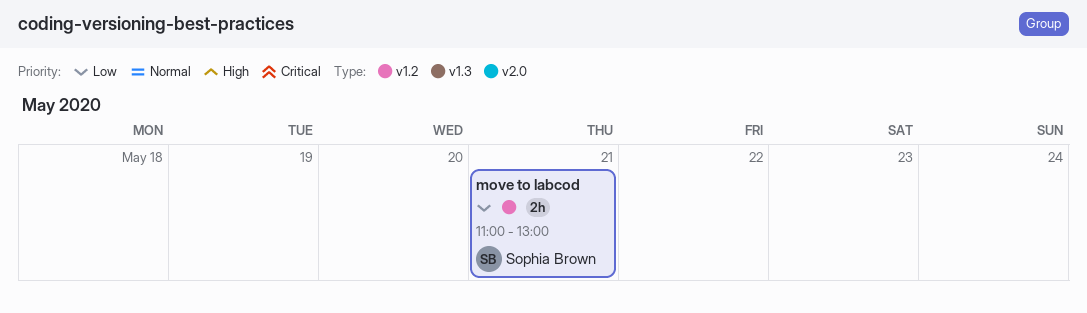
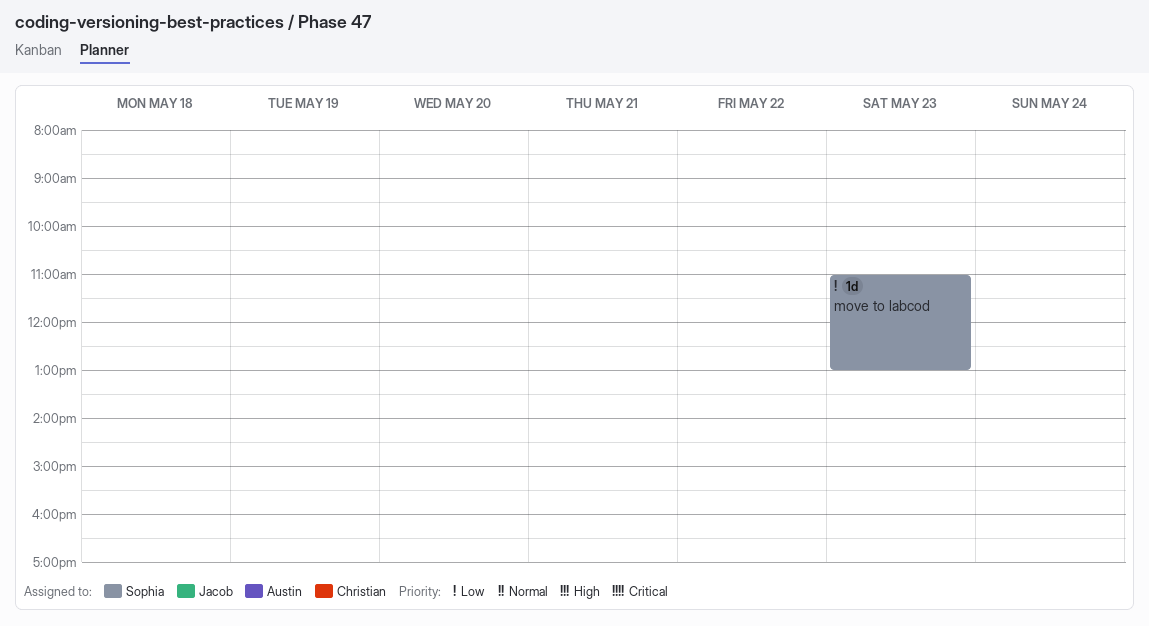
move to labcod, estimate: 2h -> 1d
move to labcod, day: May 21 -> May 23

